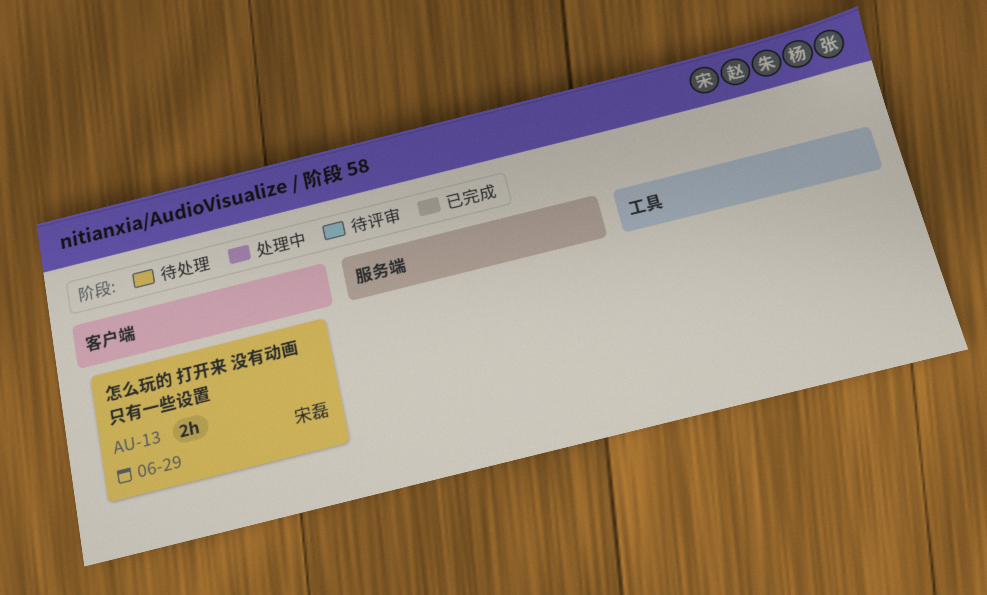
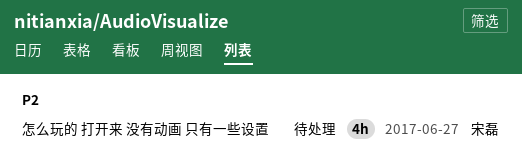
怎么玩的 打开来 没有动画 只有一些设置, estimate: 2h -> 4h
怎么玩的 打开来 没有动画 只有一些设置, due: Jun 29 -> Jun 27

